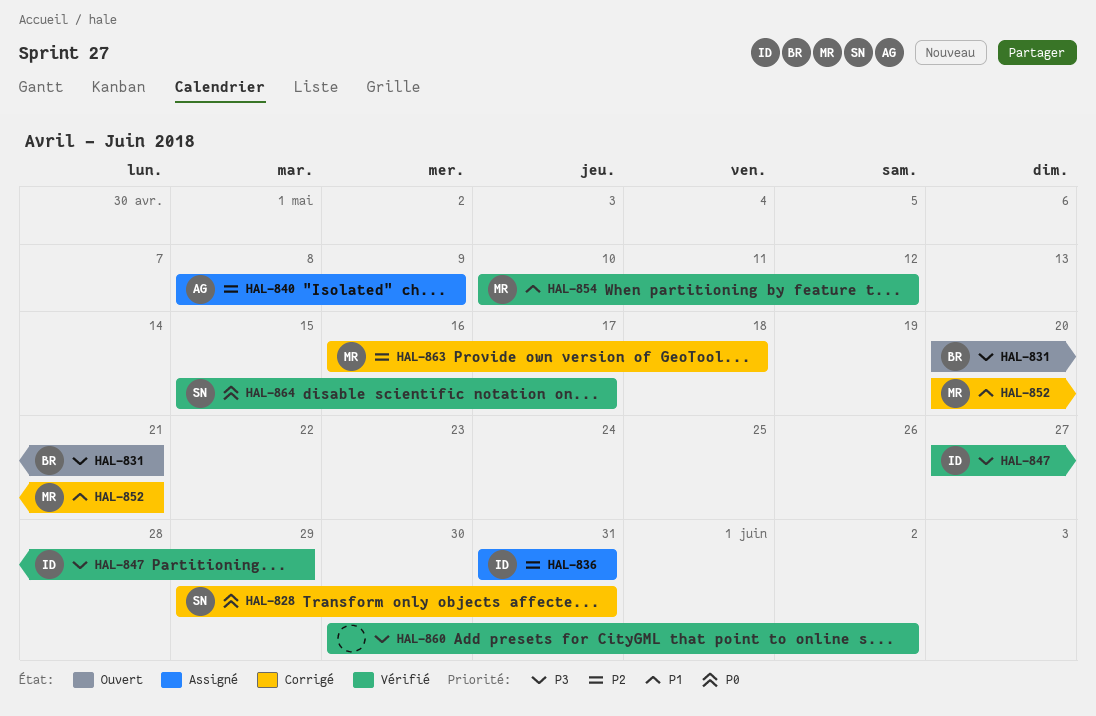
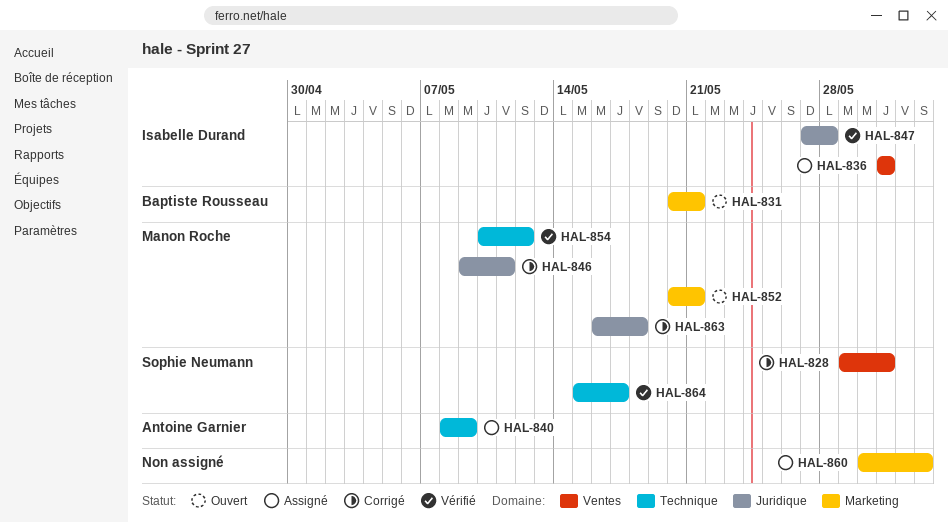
HAL-846: none -> present
HAL-847, due: May 29 -> May 28
HAL-852, status: Corrigé -> Ouvert
HAL-860, status: Vérifié -> Assigné

